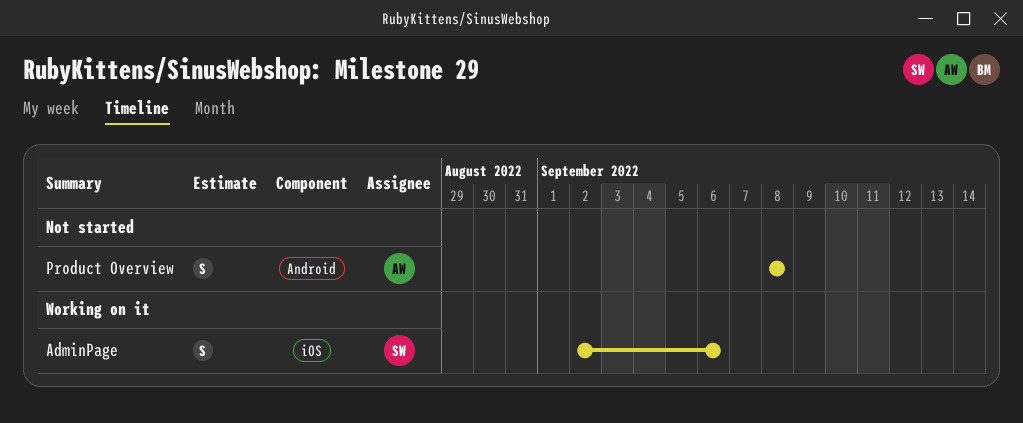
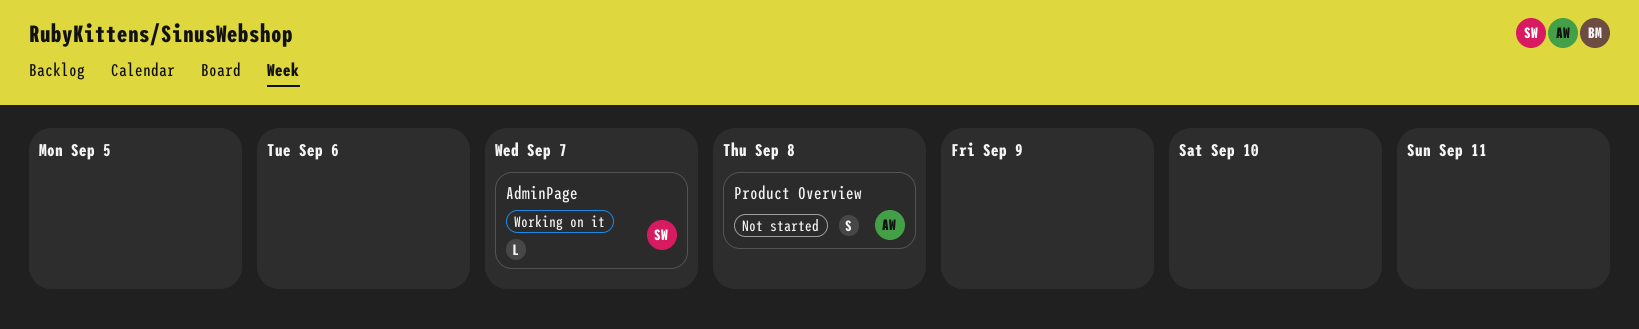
AdminPage, estimate: S -> L
AdminPage, due: Sep 6 -> Sep 7

